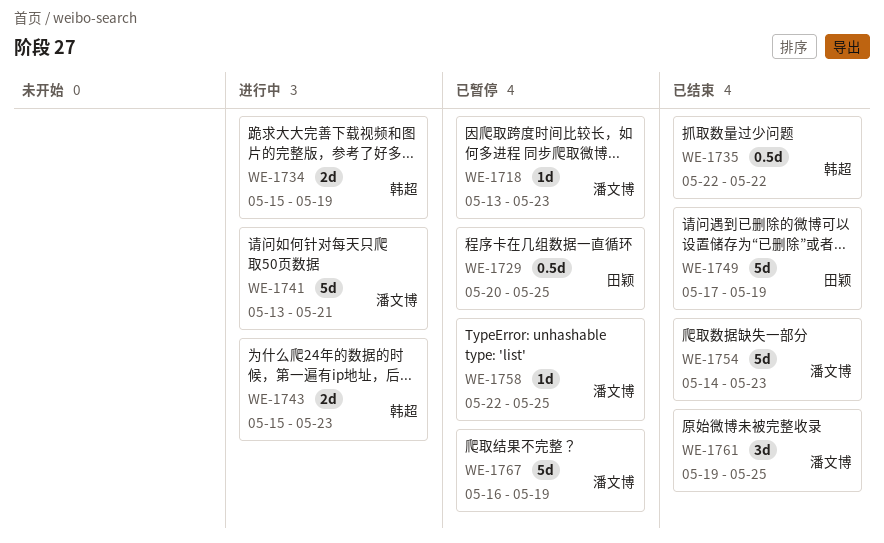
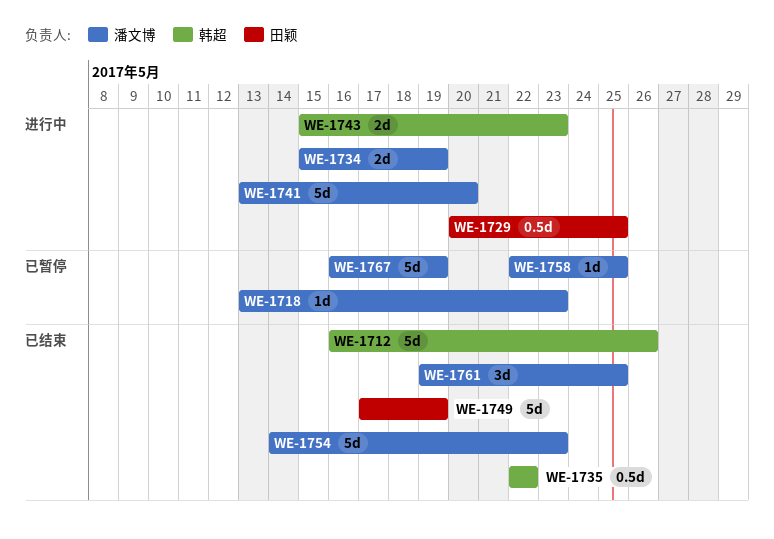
WE-1712: none -> present
WE-1729, status: 已暂停 -> 进行中
WE-1734, owner: 韩超 -> 潘文博
WE-1741, due: May 21 -> May 20

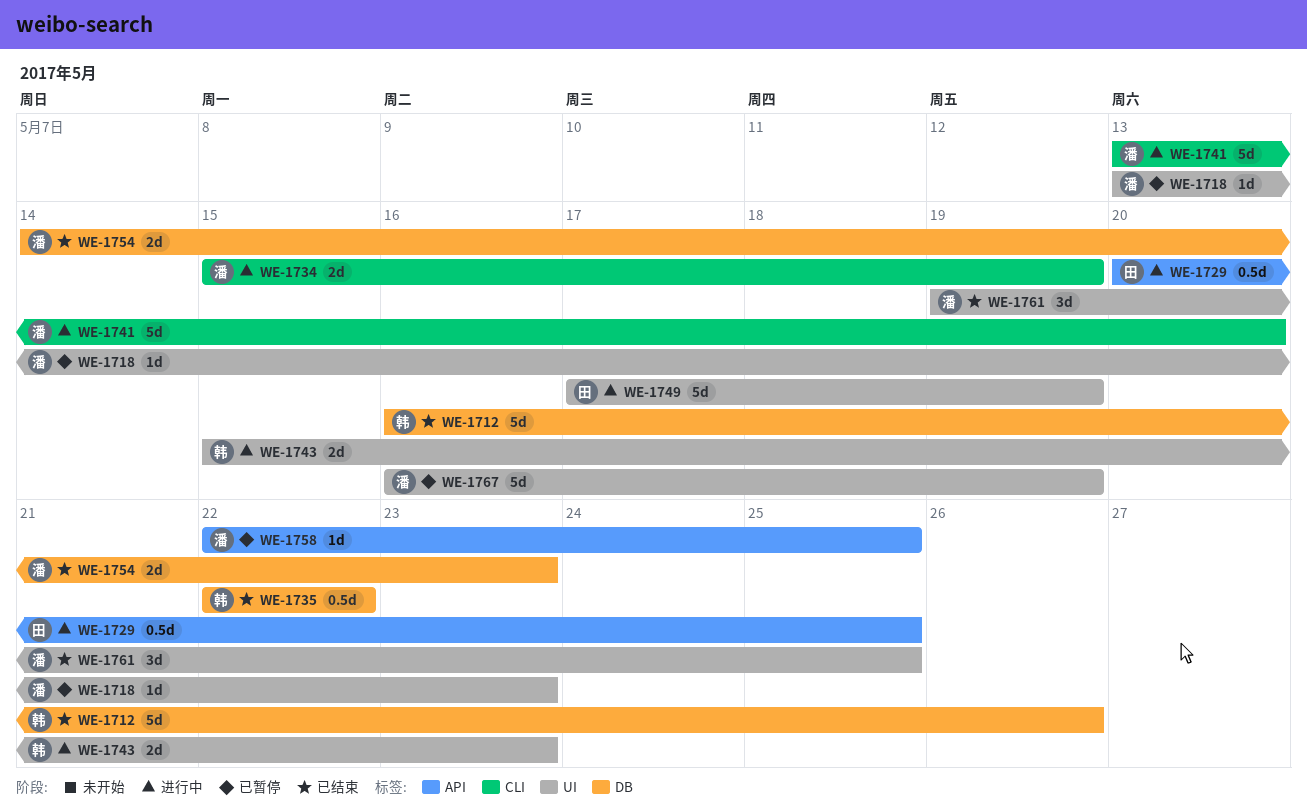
WE-1749, status: 已结束 -> 进行中
WE-1754, estimate: 5d -> 2d

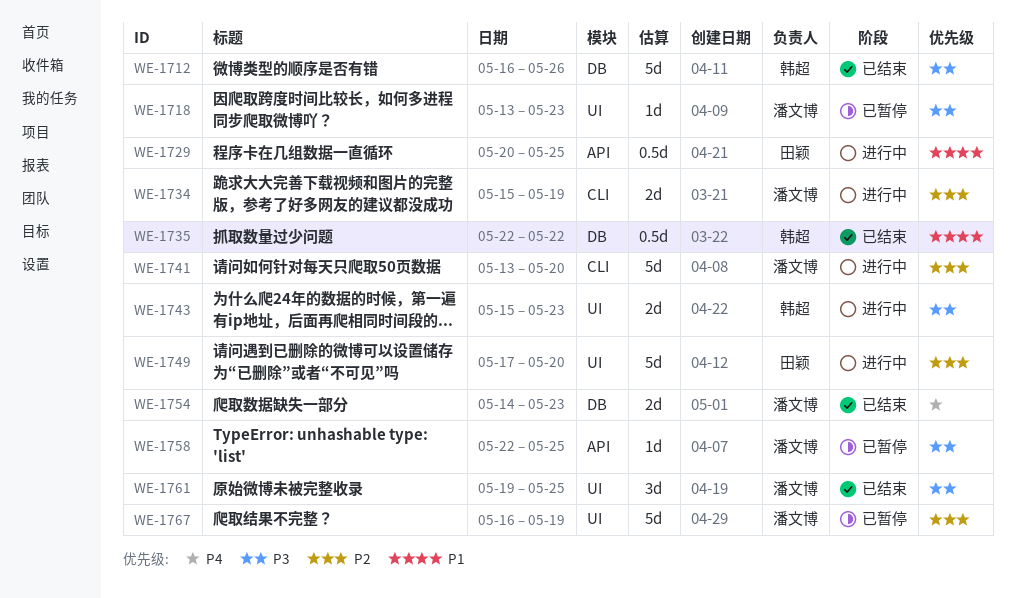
WE-1749, due: May 19 -> May 20

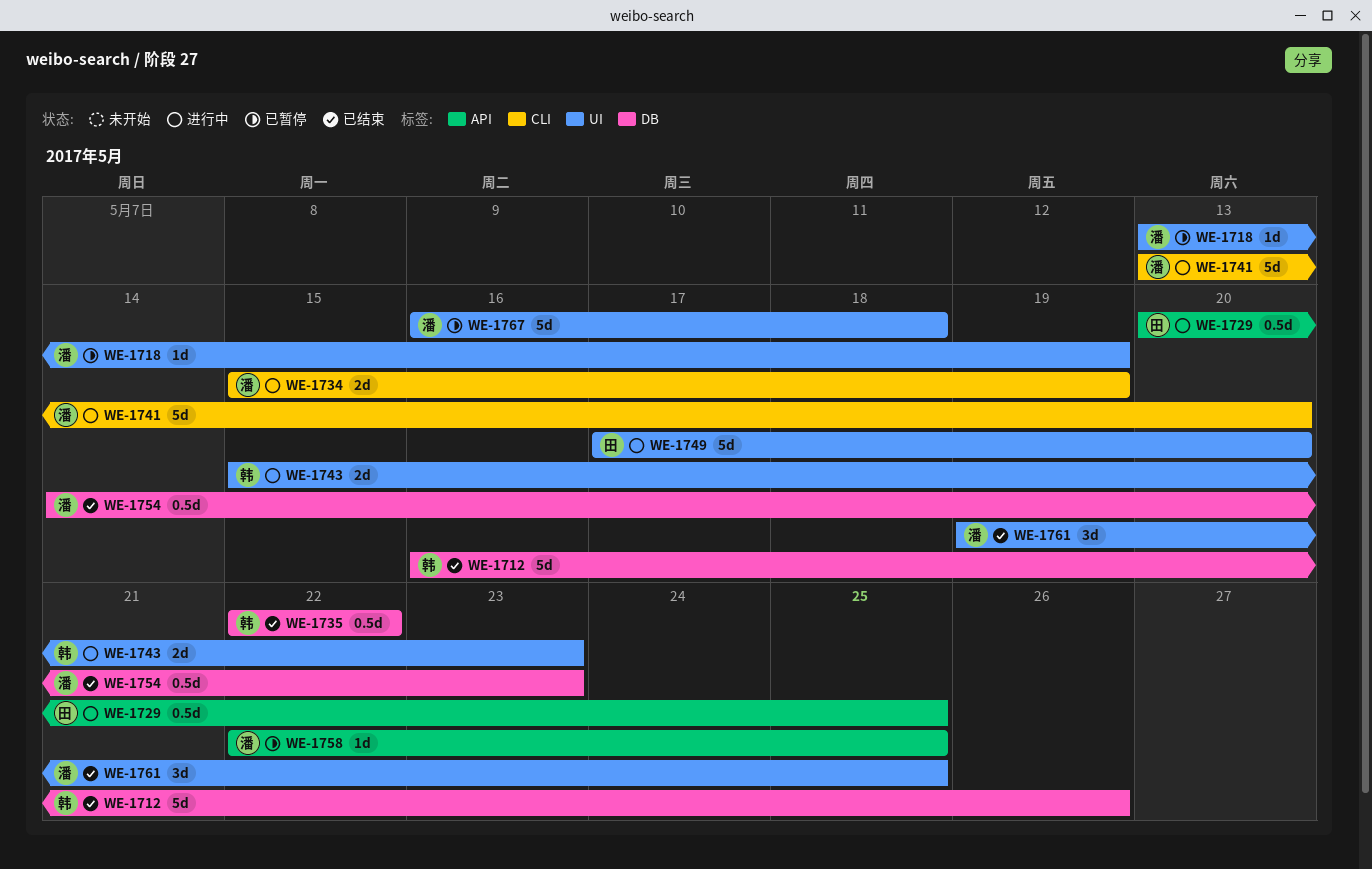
WE-1718, due: May 23 -> May 19
WE-1754, estimate: 2d -> 0.5d
WE-1767, due: May 19 -> May 18

